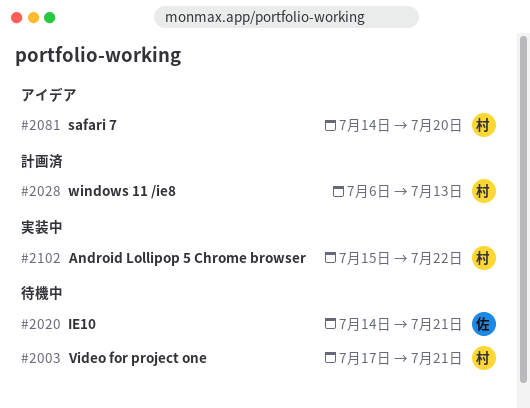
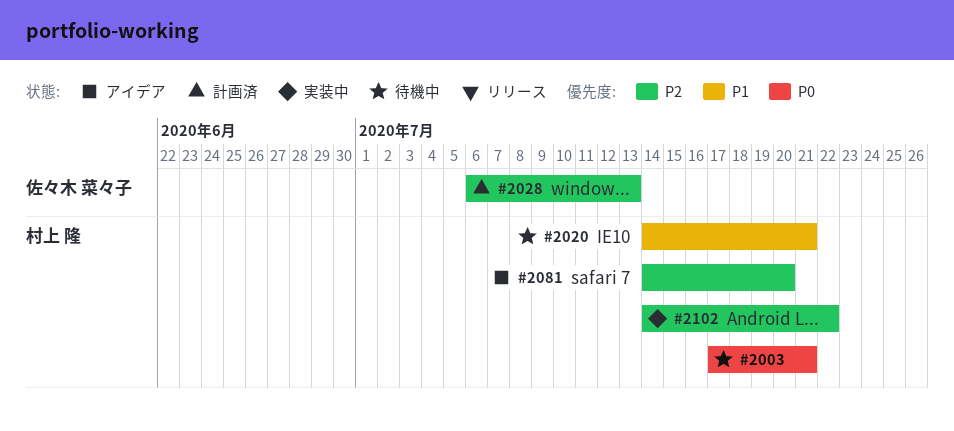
#2020, owner: 佐々木 菜々子 -> 村上 隆
#2028, owner: 村上 隆 -> 佐々木 菜々子
#2102, start: Jul 15 -> Jul 14

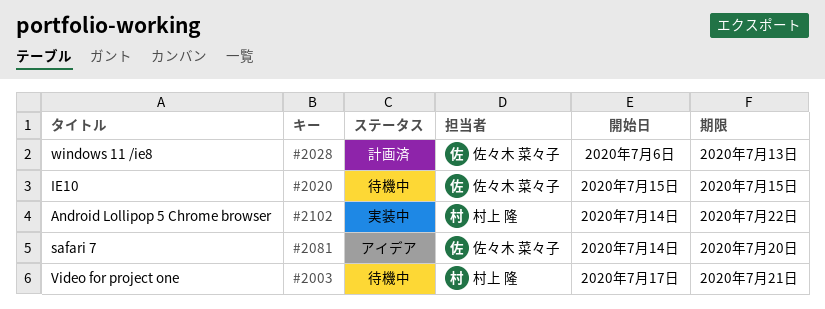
#2020, owner: 村上 隆 -> 佐々木 菜々子
#2020, start: Jul 14 -> Jul 15
#2020, due: Jul 21 -> Jul 15
#2081, owner: 村上 隆 -> 佐々木 菜々子

